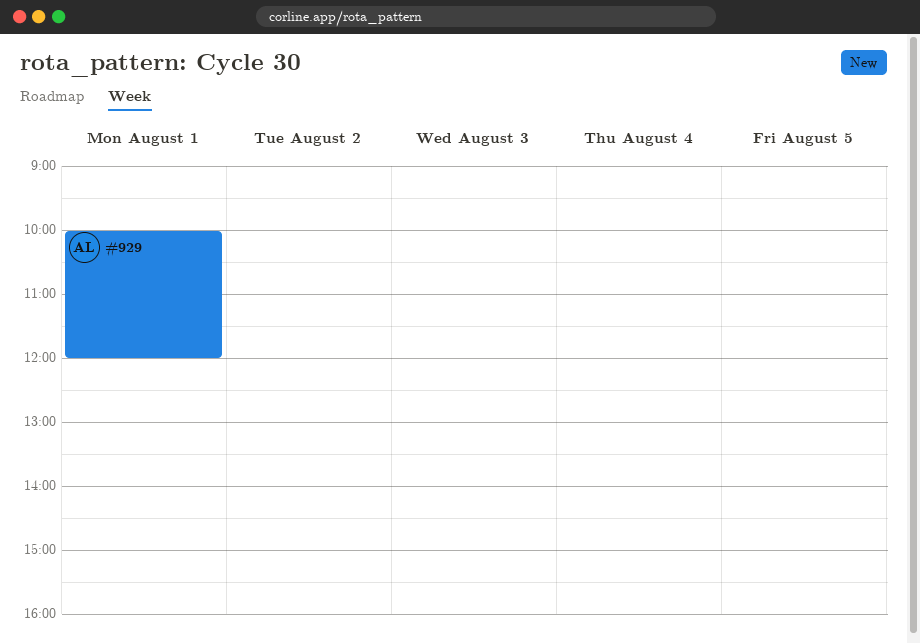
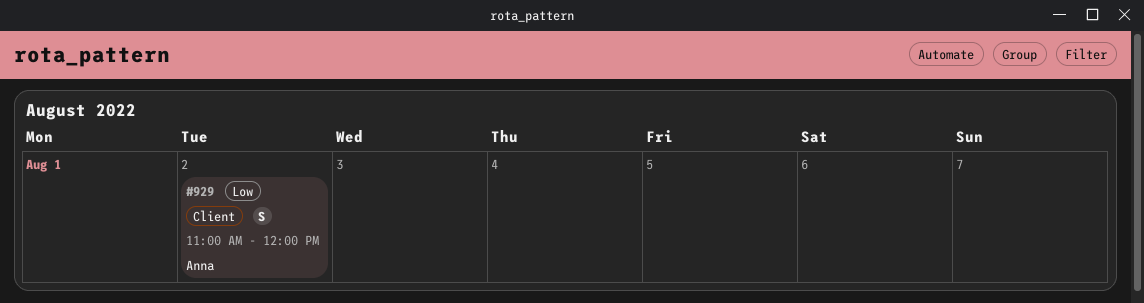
#929, day: Aug 1 -> Aug 2
#929, begins: 10:00 -> 11:00

